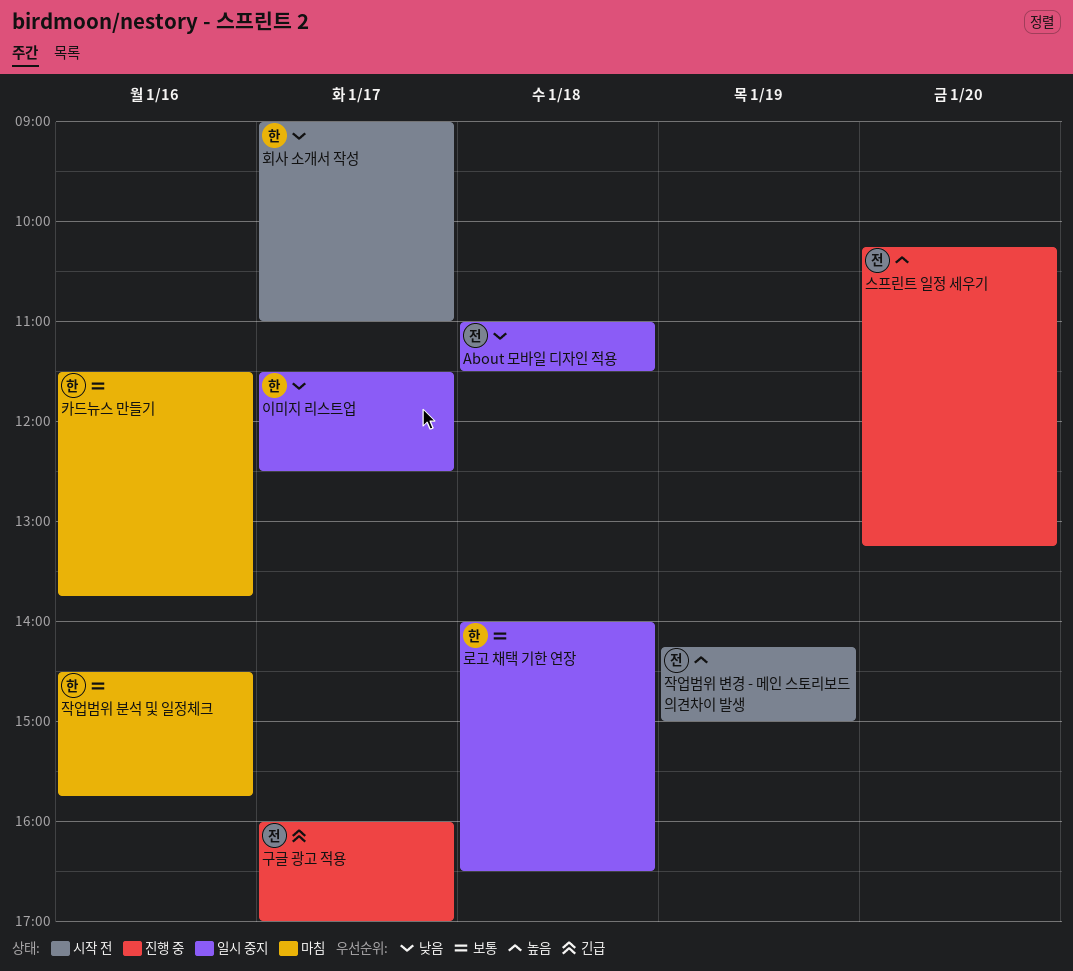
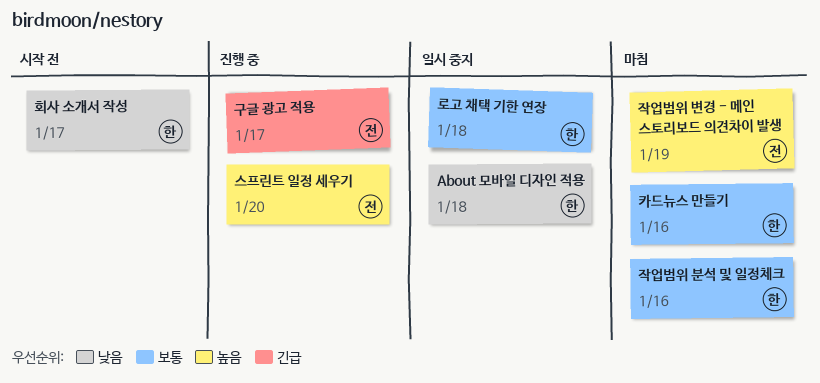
About 모바일 디자인 적용, owner: 전 -> 한
이미지 리스트업: present -> none
작업범위 변경 - 메인 스토리보드 의견차이 발생, status: 시작 전 -> 마침

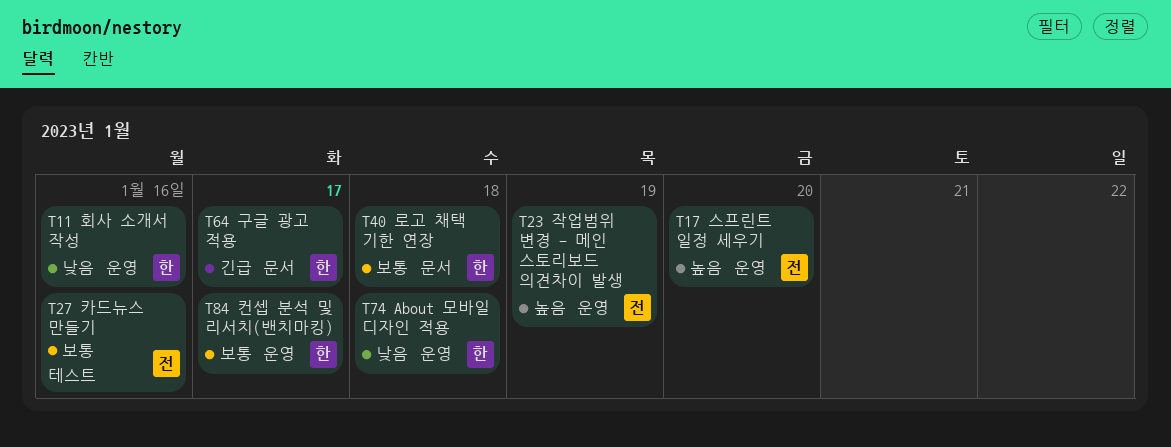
구글 광고 적용, owner: 전 -> 한
작업범위 분석 및 일정체크: present -> none
카드뉴스 만들기, owner: 한 -> 전
컨셉 분석 및 리서치(밴치마킹): none -> present
회사 소개서 작성, day: Jan 17 -> Jan 16

